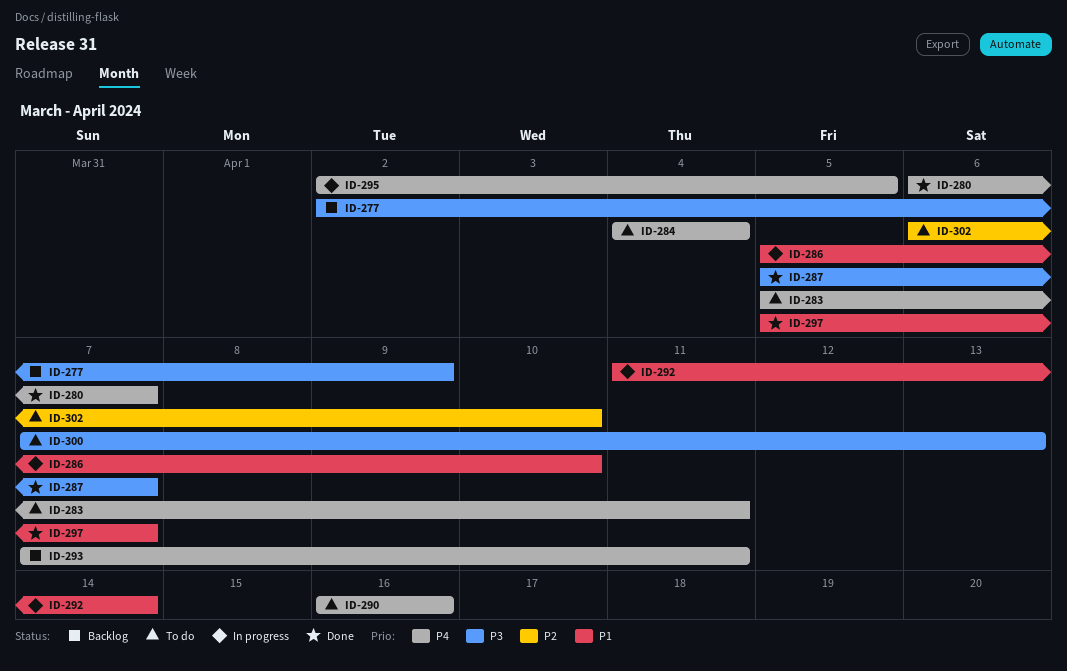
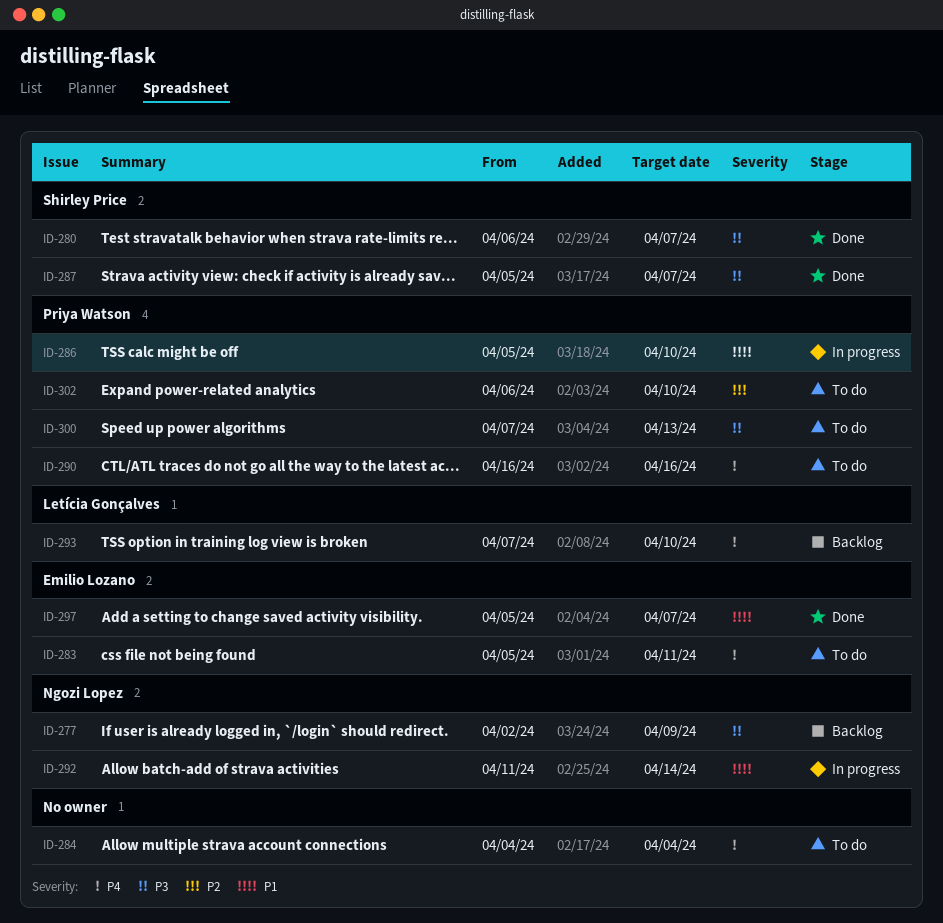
ID-280, priority: P4 -> P3
ID-293, due: Apr 11 -> Apr 10
ID-295: present -> none

